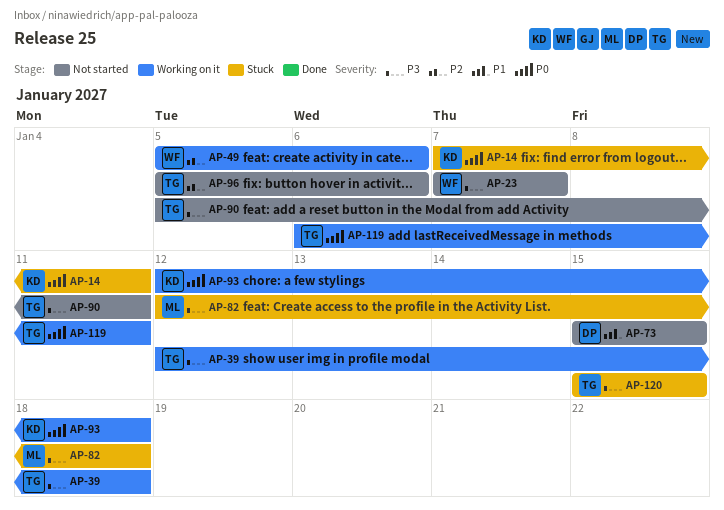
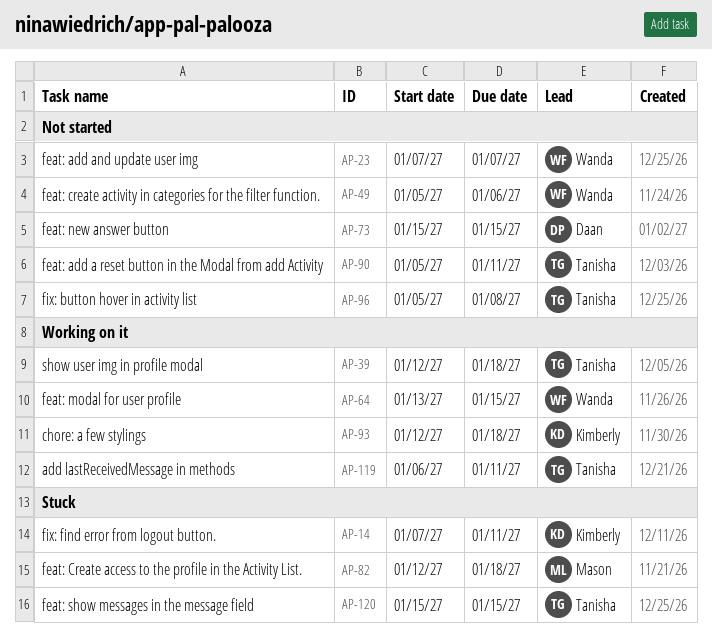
AP-49, status: Working on it -> Not started
AP-64: none -> present
AP-96, due: Jan 6 -> Jan 8

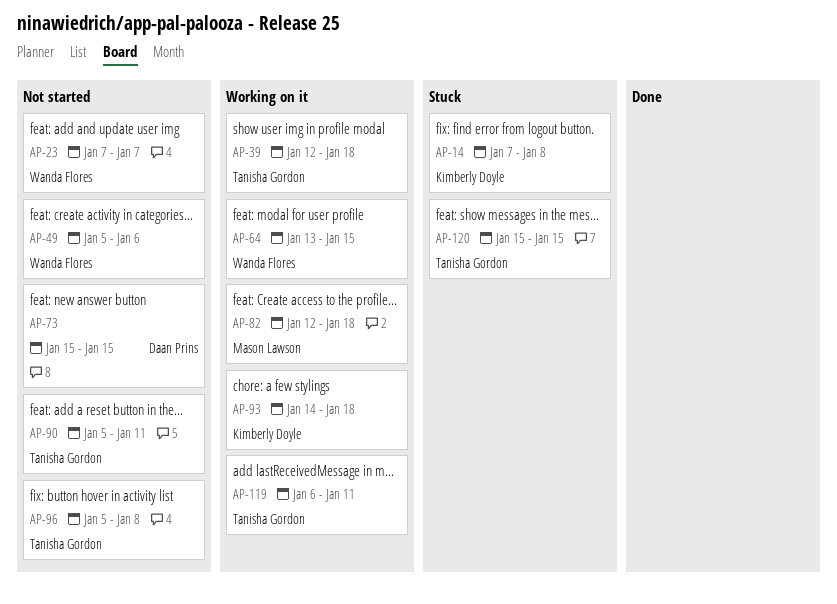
AP-14, due: Jan 11 -> Jan 8
AP-82, status: Stuck -> Working on it
AP-93, start: Jan 12 -> Jan 14

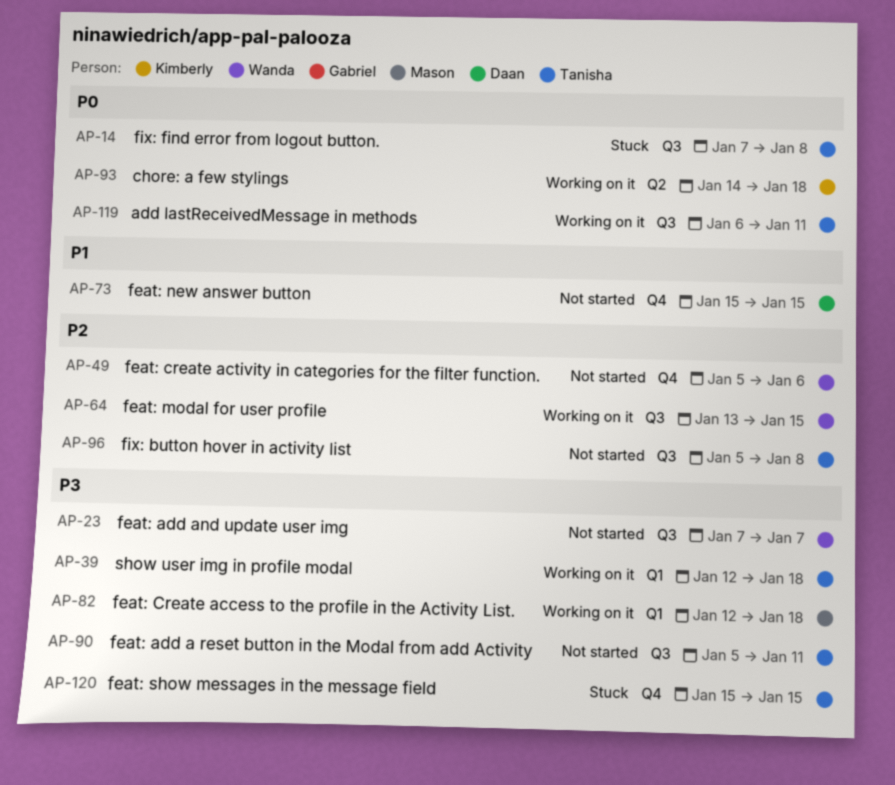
AP-14, owner: Kimberly Doyle -> Tanisha Gordon

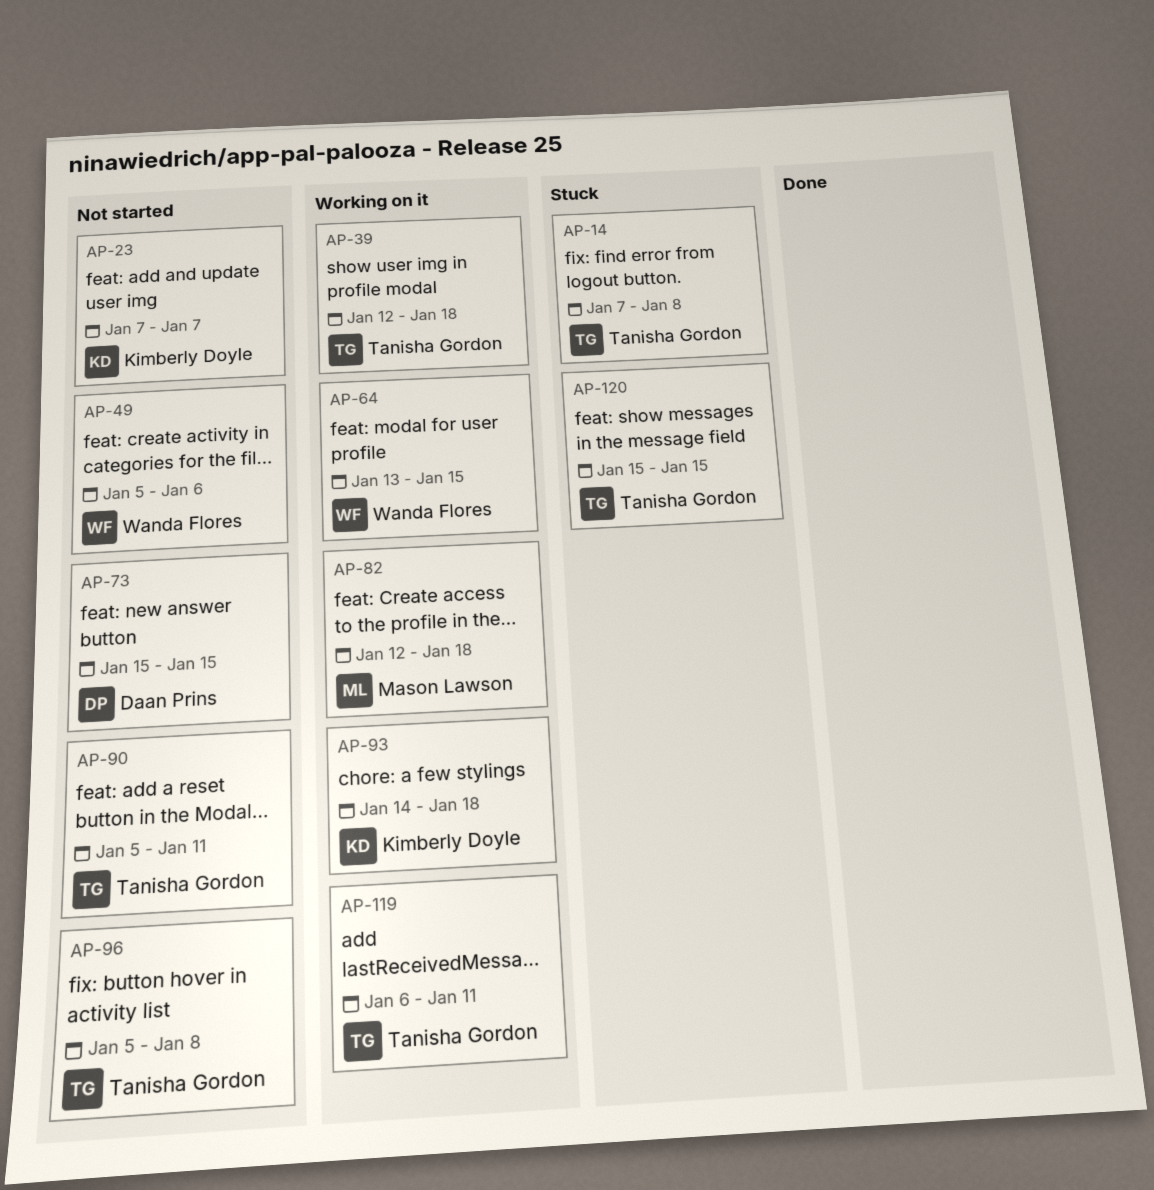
AP-23, owner: Wanda Flores -> Kimberly Doyle

